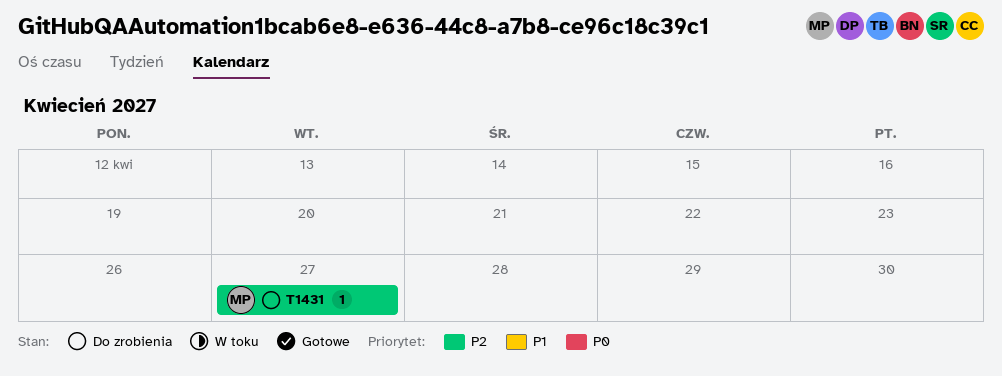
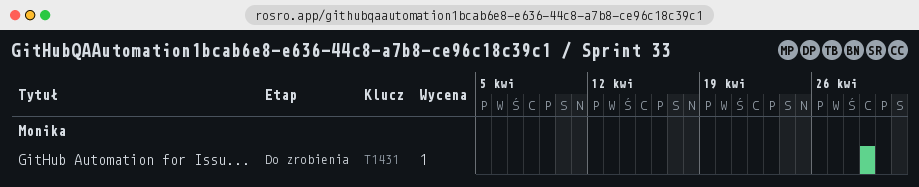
T1431, start: Apr 27 -> Apr 29
T1431, due: Apr 27 -> Apr 29

